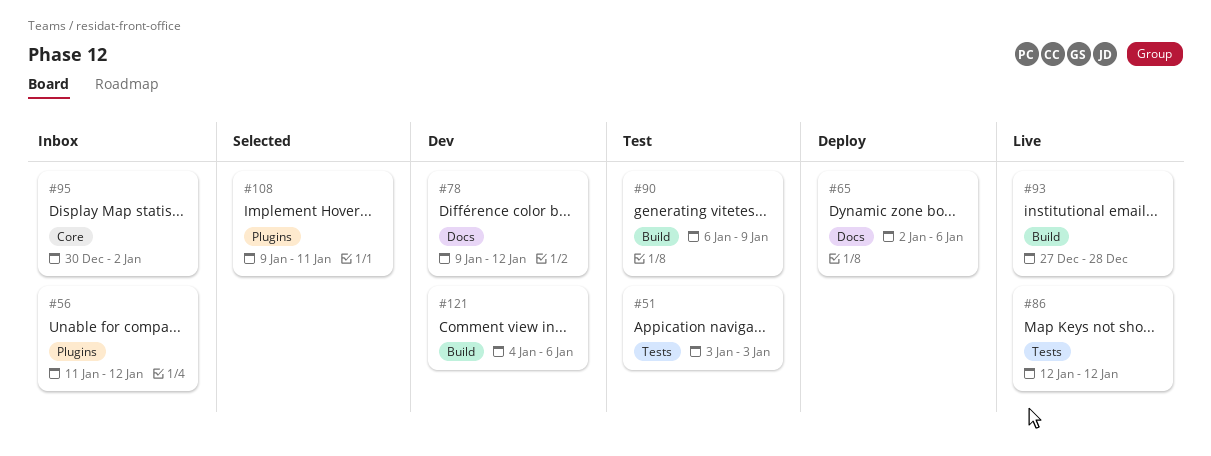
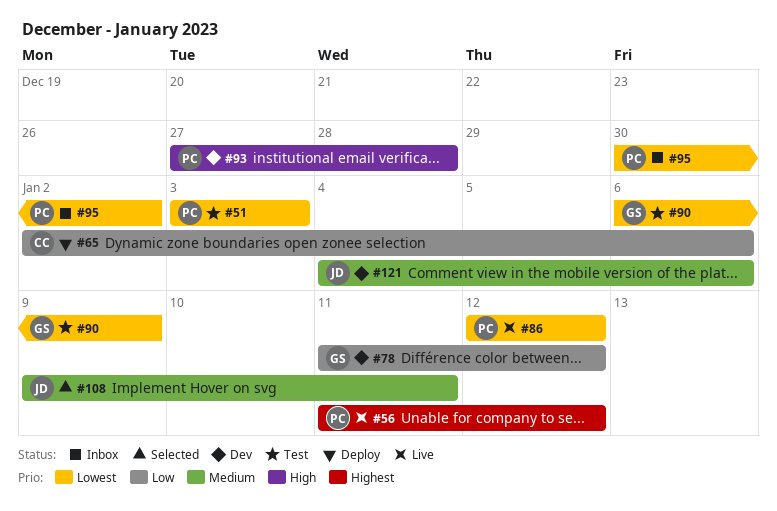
#56, status: Inbox -> Live
#78, start: Jan 9 -> Jan 11
#93, status: Live -> Dev

